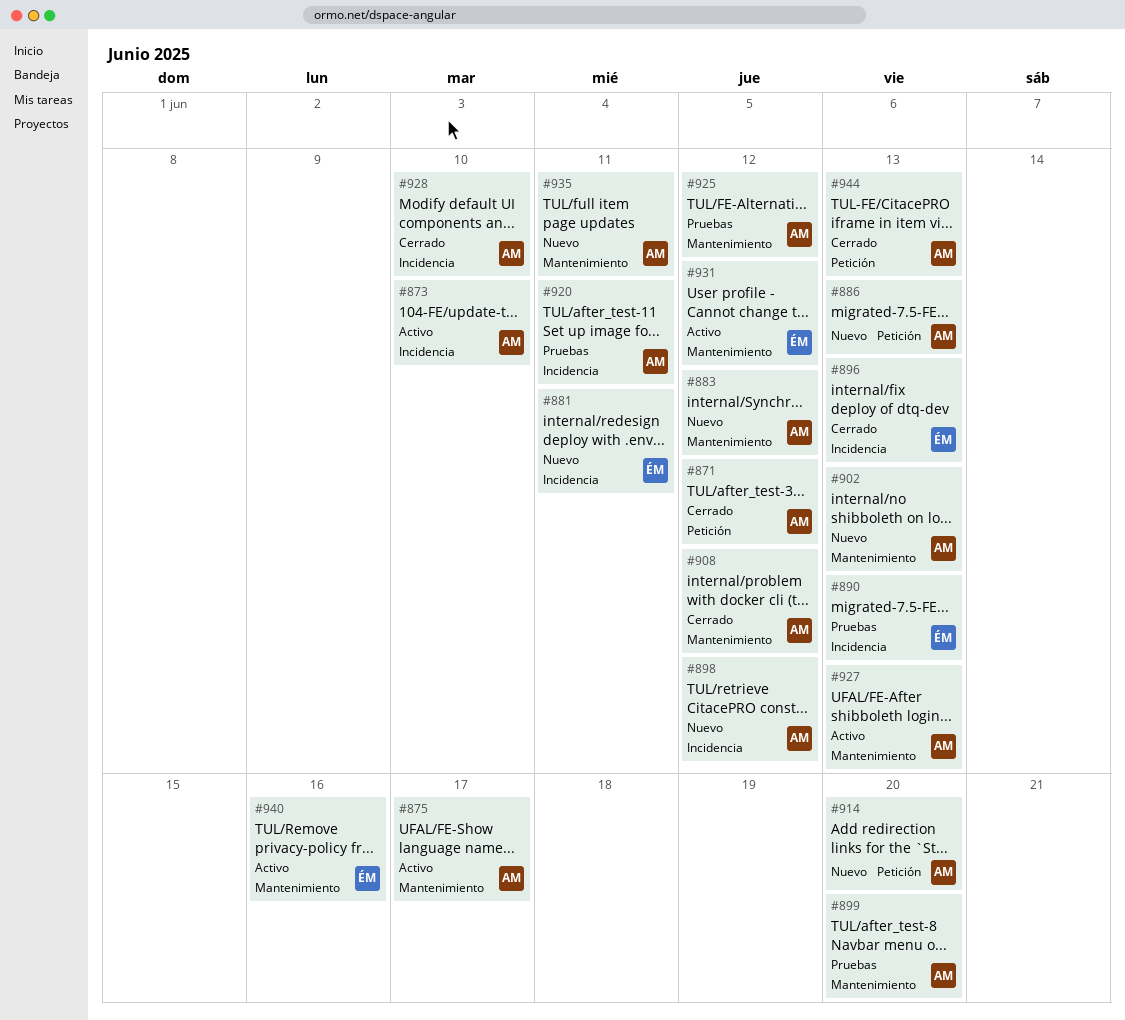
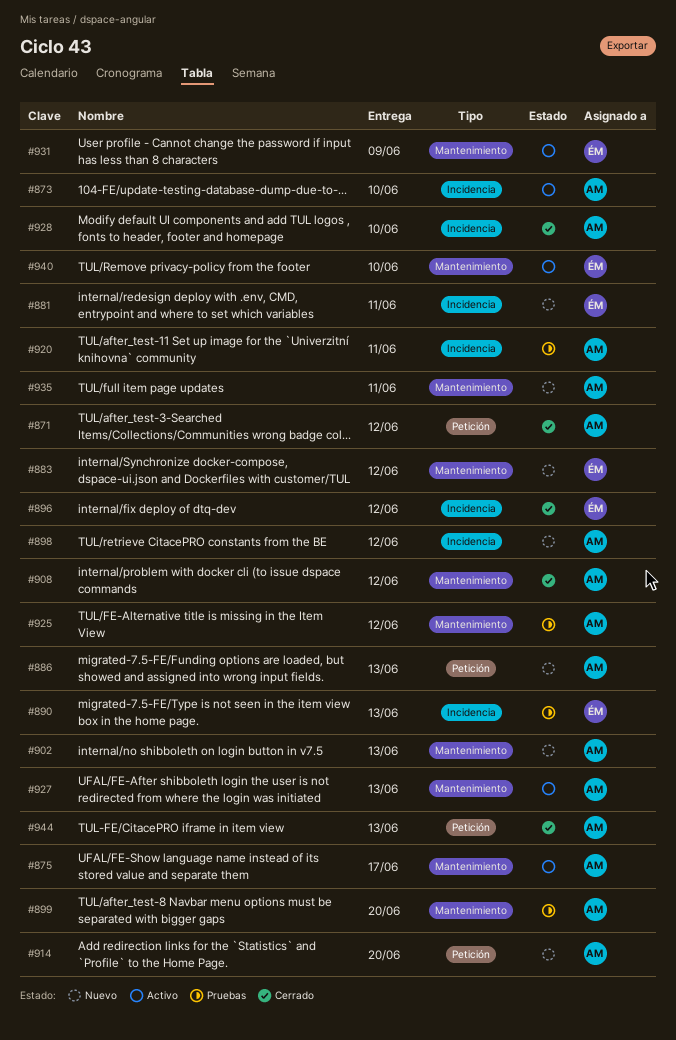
#883, owner: AM -> ÉM
#896, due: Jun 13 -> Jun 12
#931, due: Jun 12 -> Jun 9
#940, due: Jun 16 -> Jun 10

